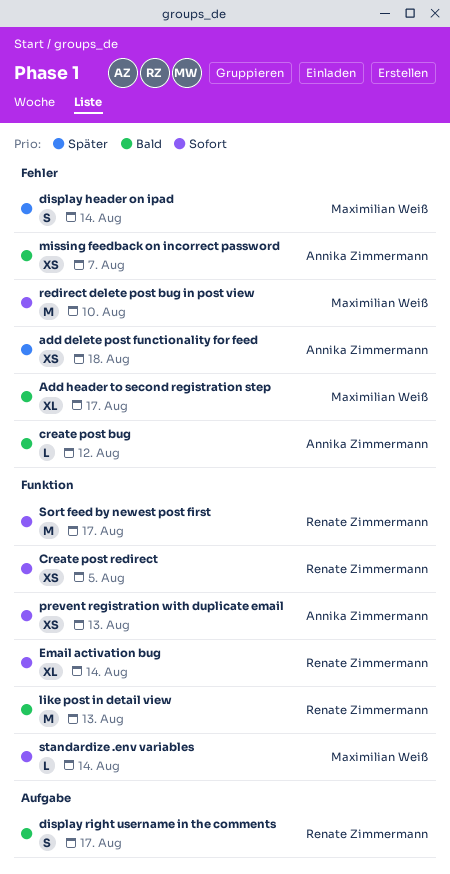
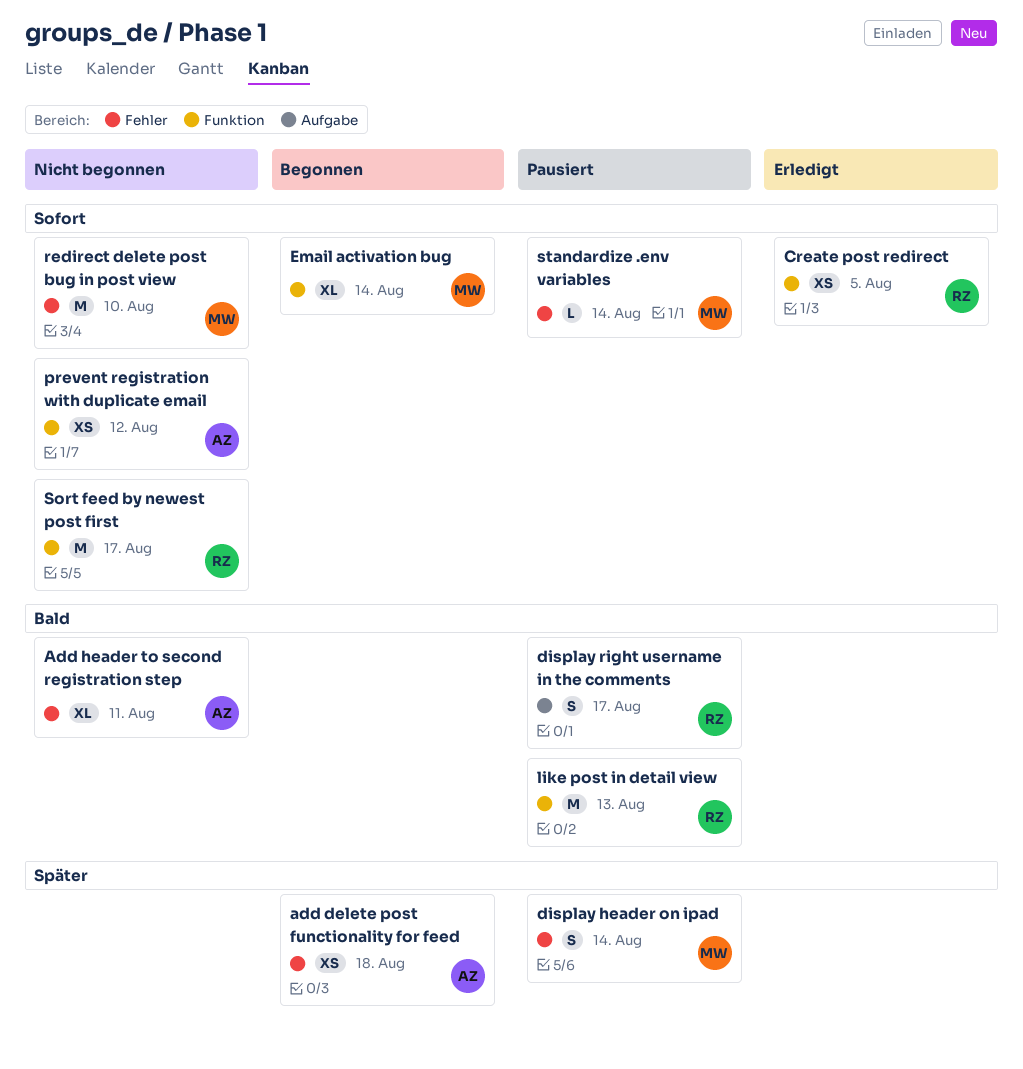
Add header to second registration step, owner: Maximilian Weiß -> Annika Zimmermann
Add header to second registration step, due: Aug 17 -> Aug 11
create post bug: present -> none
Email activation bug, owner: Renate Zimmermann -> Maximilian Weiß
missing feedback on incorrect password: present -> none
prevent registration with duplicate email, due: Aug 13 -> Aug 12
standardize .env variables, label: Funktion -> Fehler

